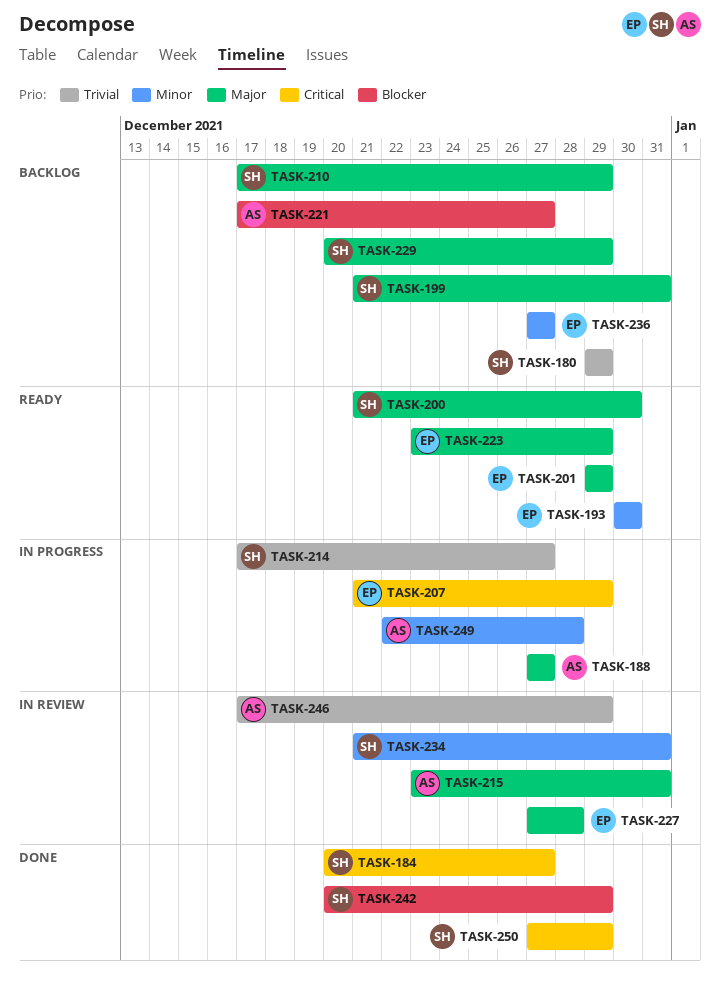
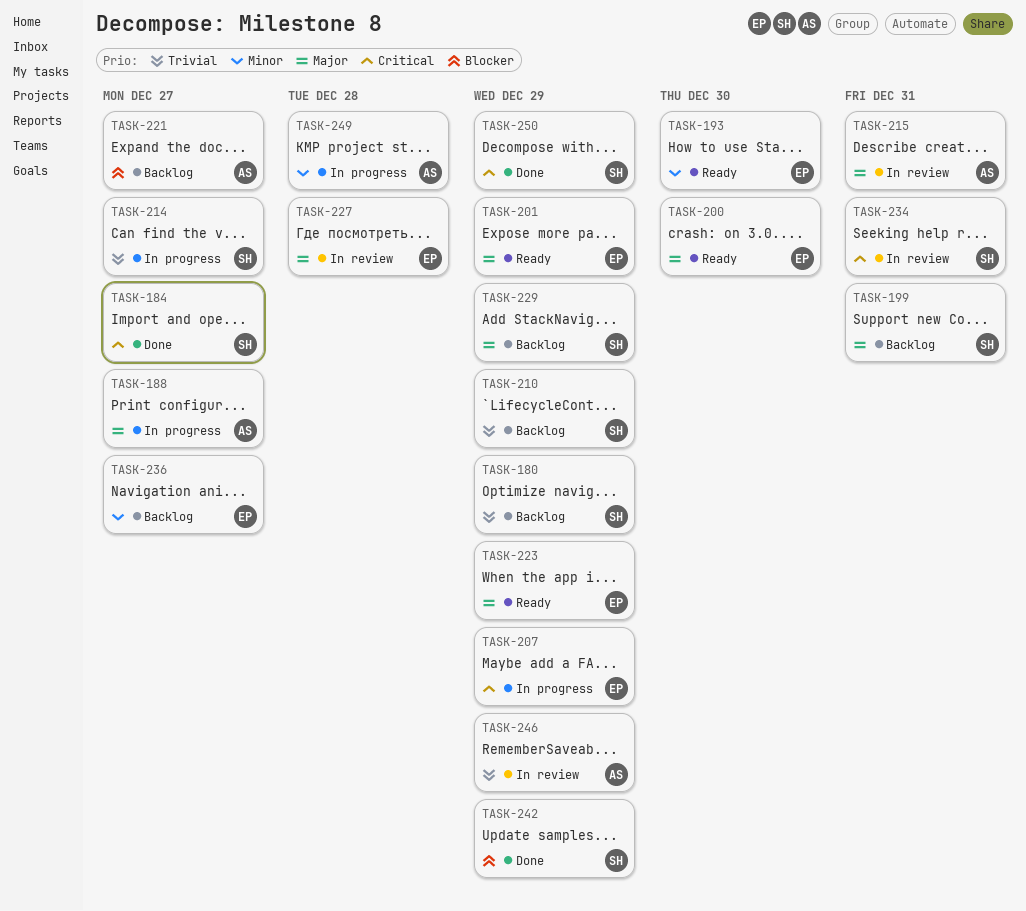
TASK-200, owner: SH -> EP
TASK-210, priority: Major -> Trivial
TASK-234, priority: Minor -> Critical

